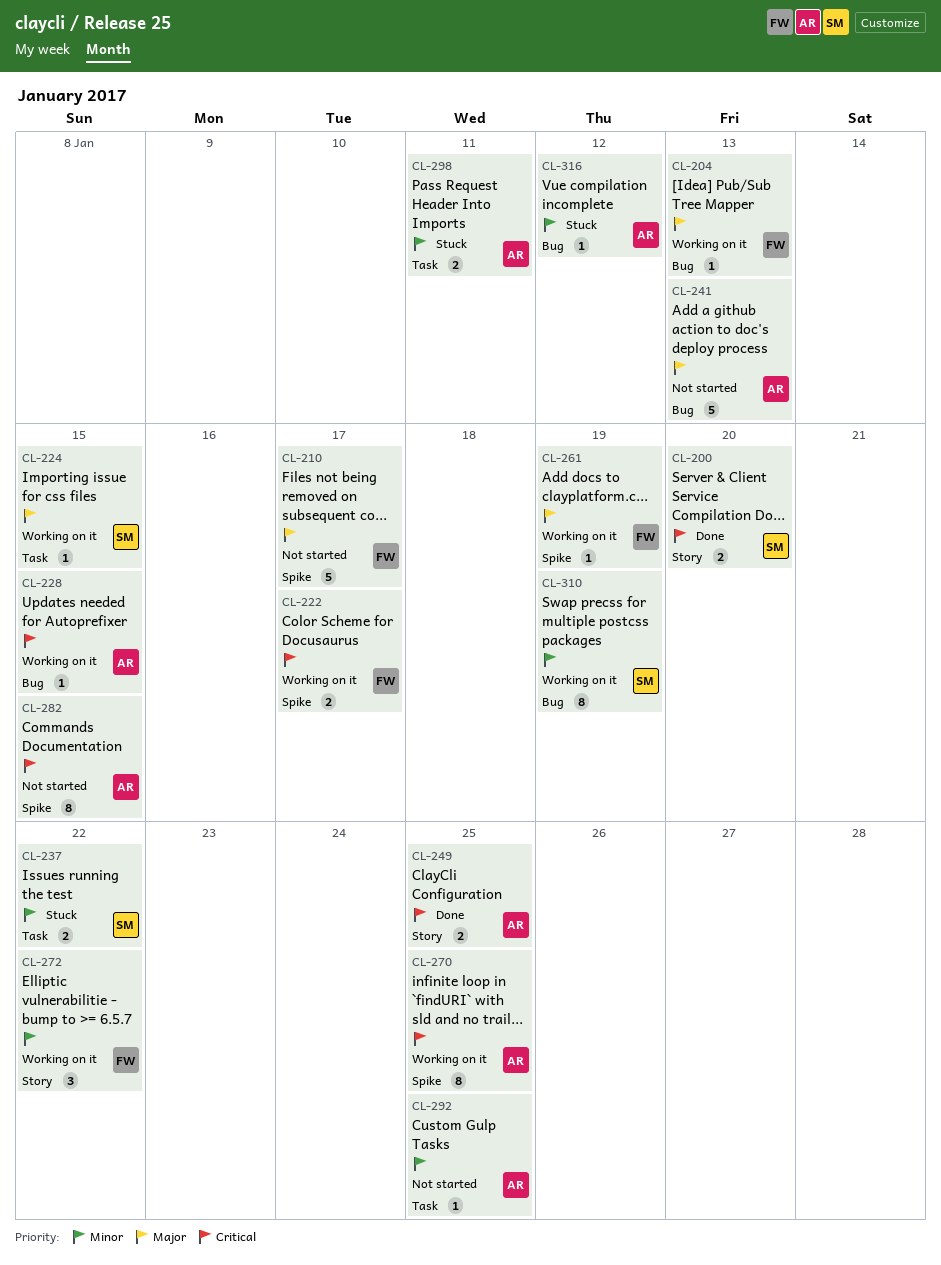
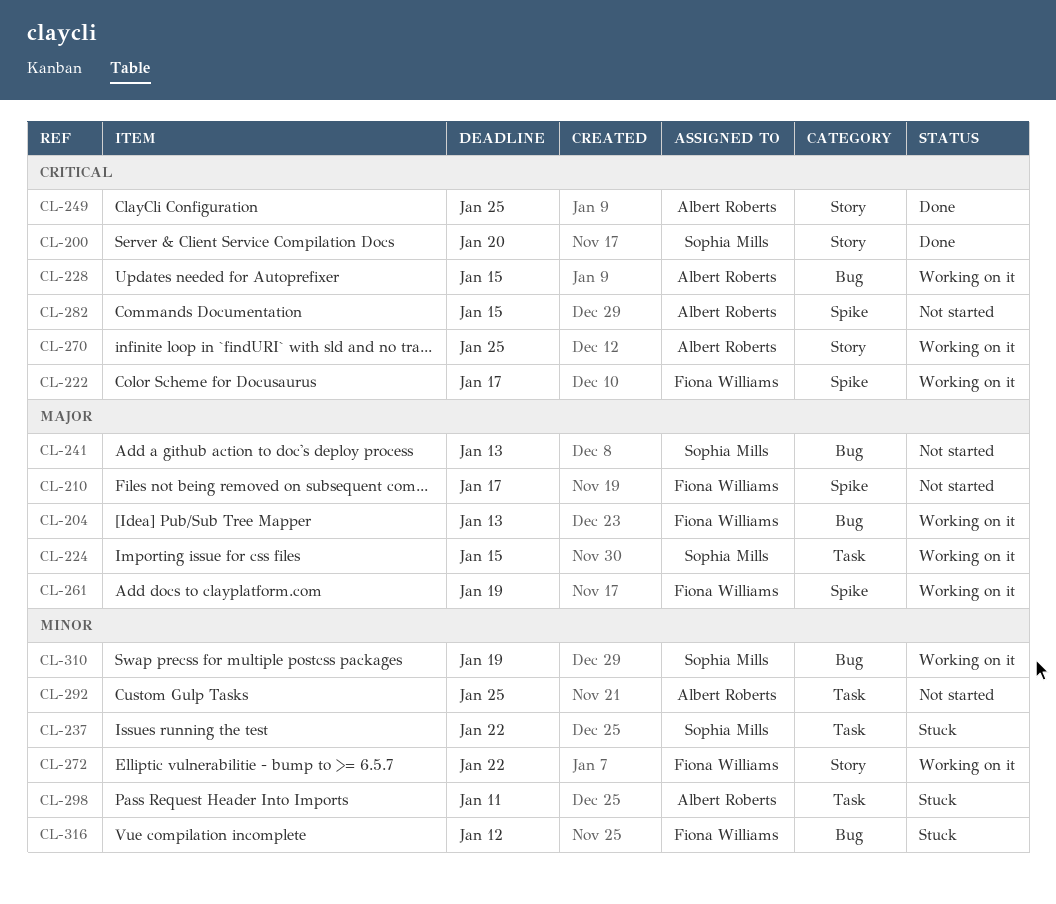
CL-241, owner: Albert Roberts -> Sophia Mills
CL-270, label: Spike -> Story
CL-316, owner: Albert Roberts -> Fiona Williams

